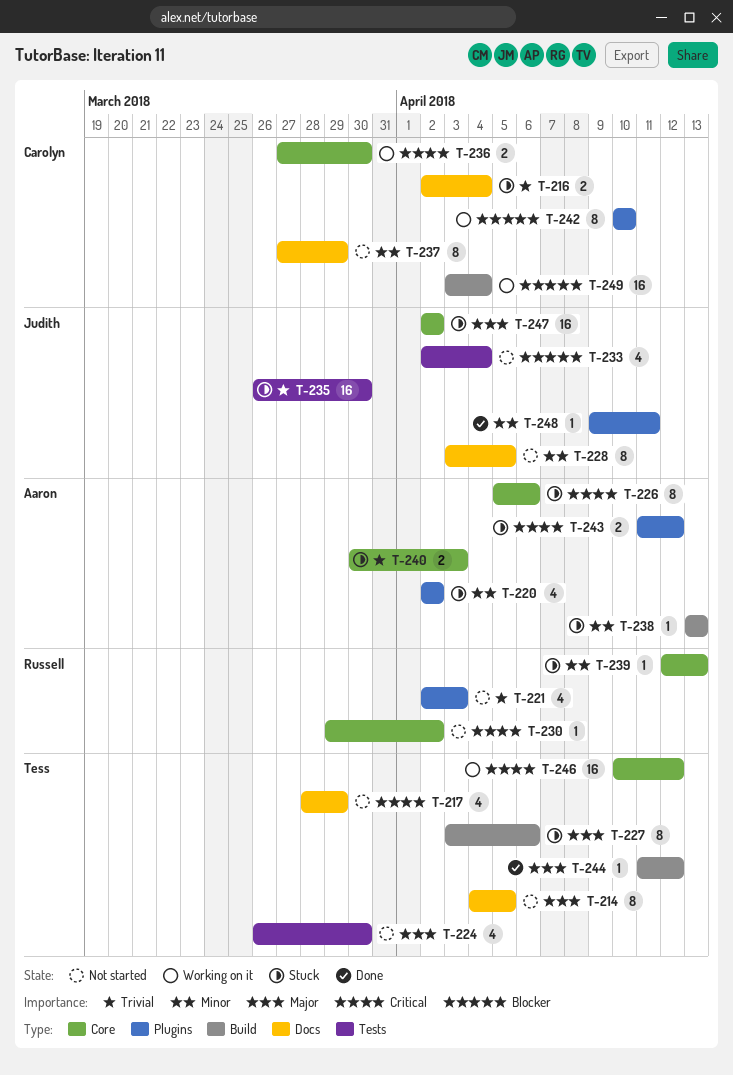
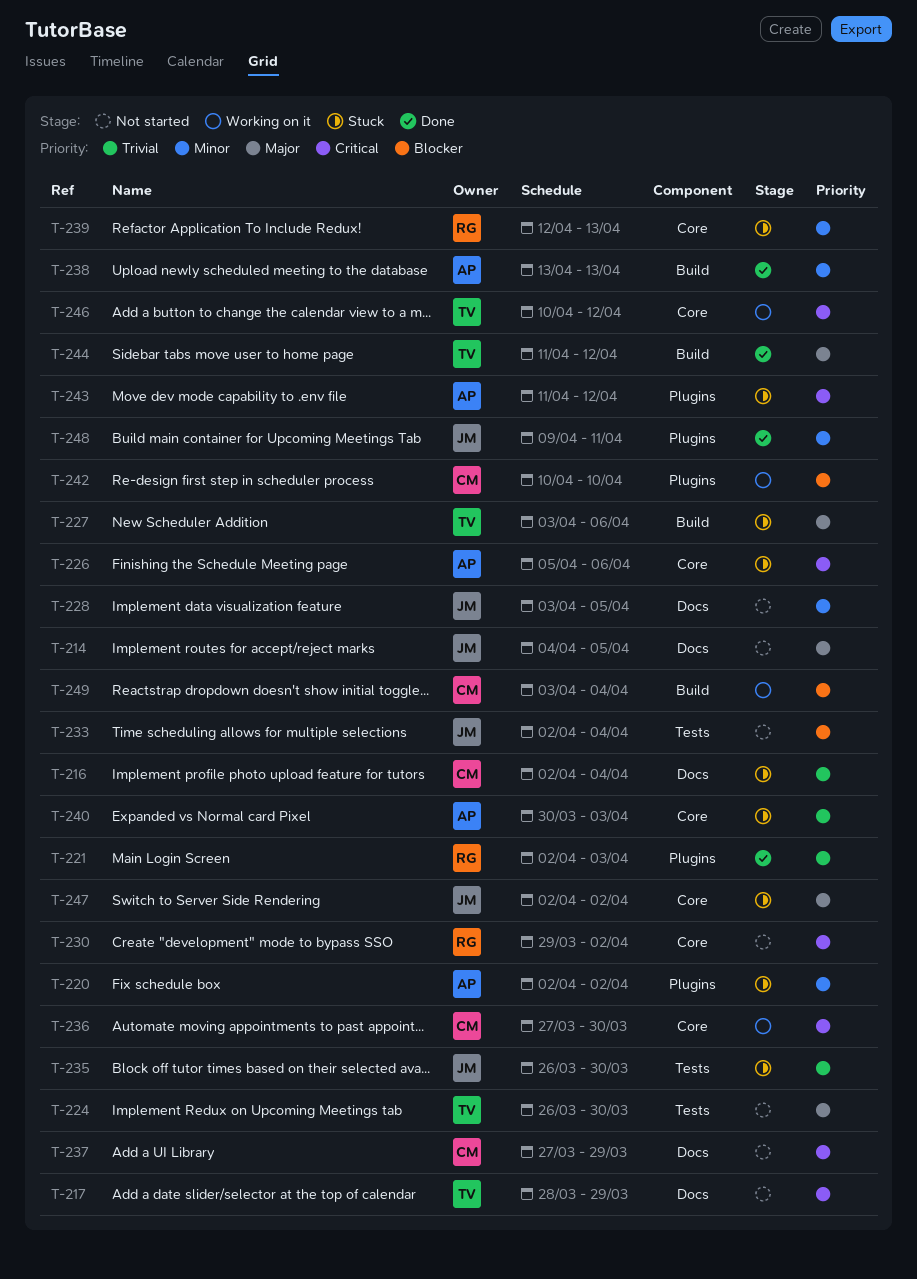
T-214, owner: Tess -> Judith
T-221, status: Not started -> Done
T-237, priority: Minor -> Critical
T-238, status: Stuck -> Done

